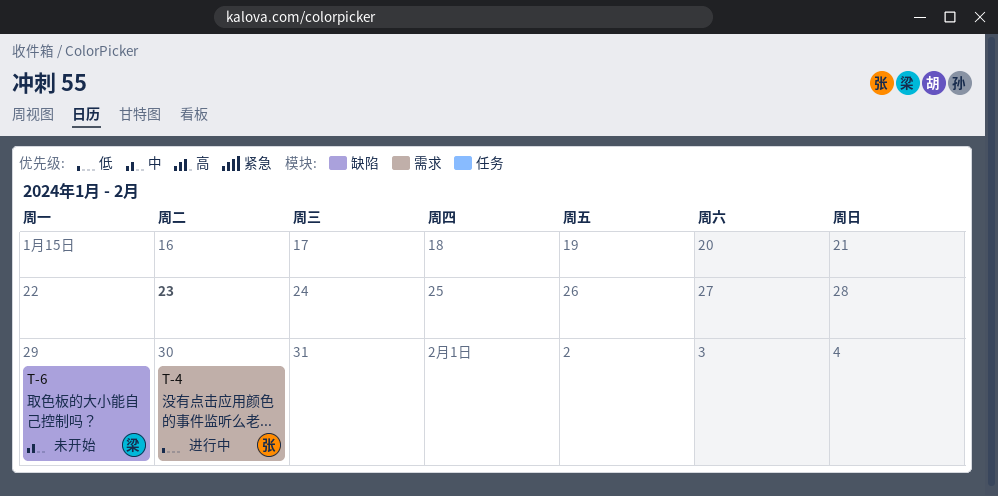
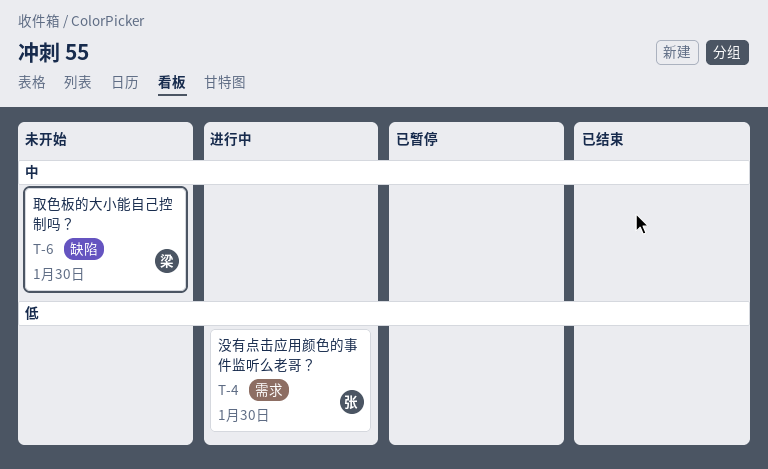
T-6, due: Jan 29 -> Jan 30

